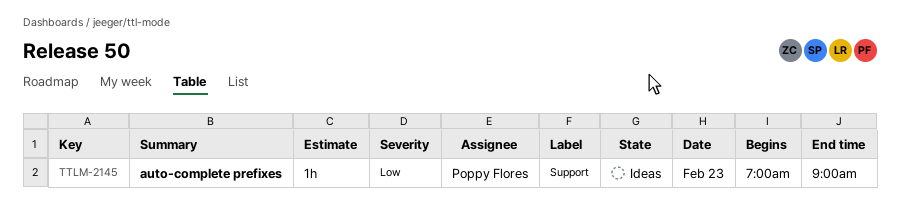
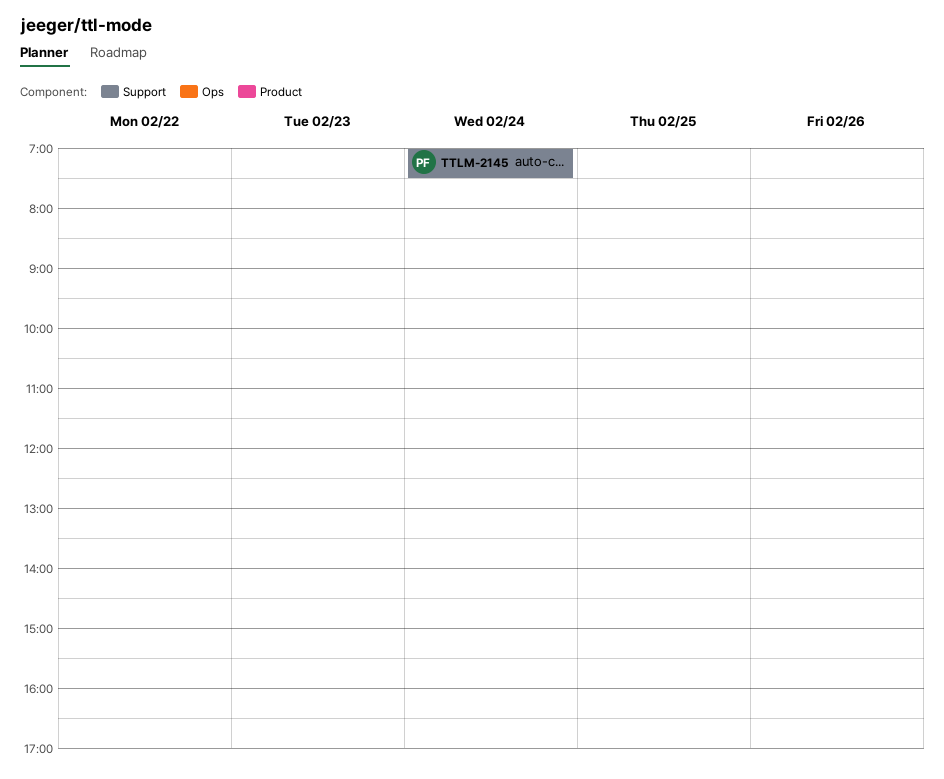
TTLM-2145, day: Feb 23 -> Feb 24
TTLM-2145, ends: 09:00 -> 07:30

